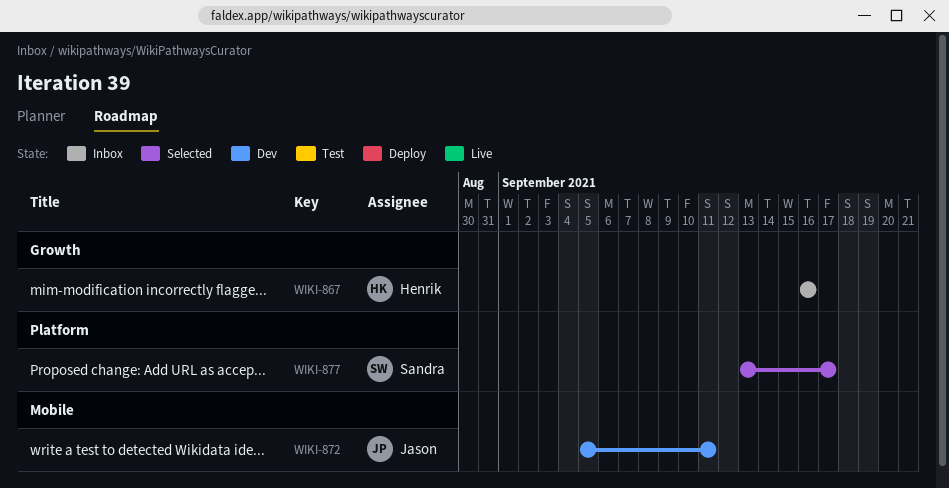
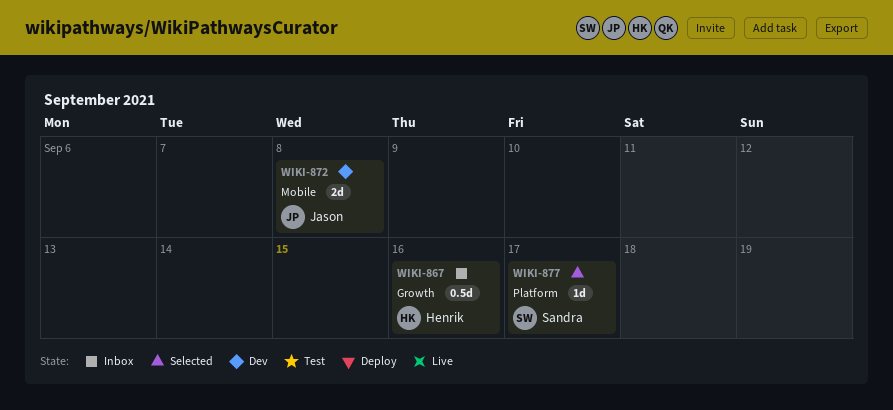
WIKI-872, due: Sep 11 -> Sep 8

